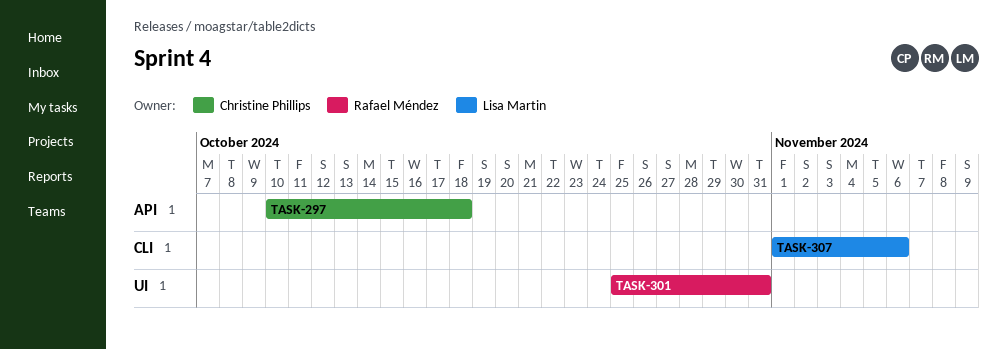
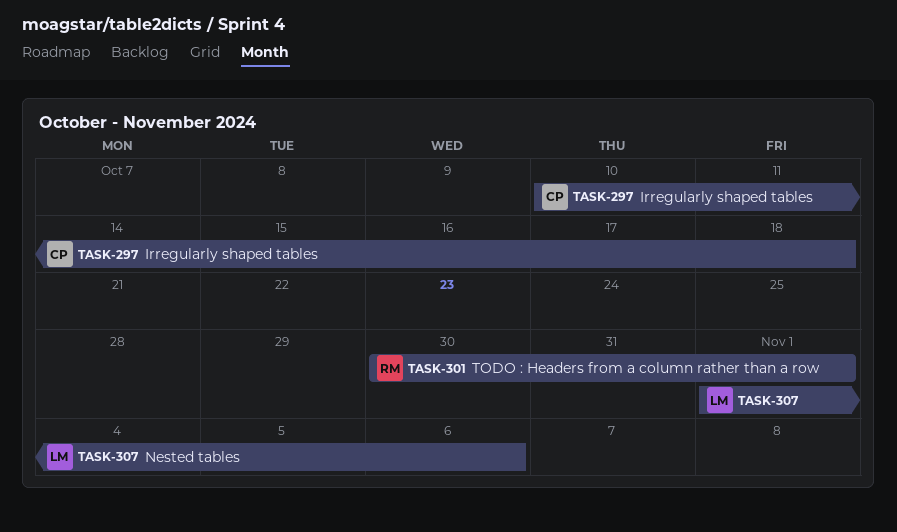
TASK-301, start: Oct 25 -> Oct 30
TASK-301, due: Oct 31 -> Nov 1

